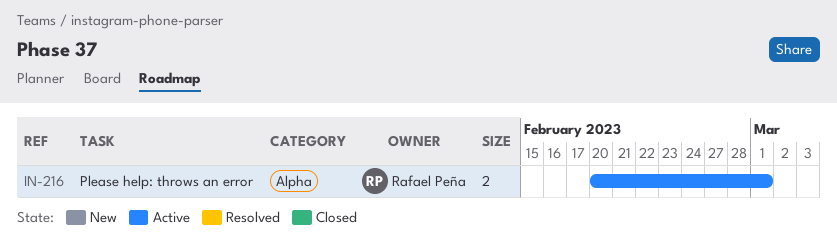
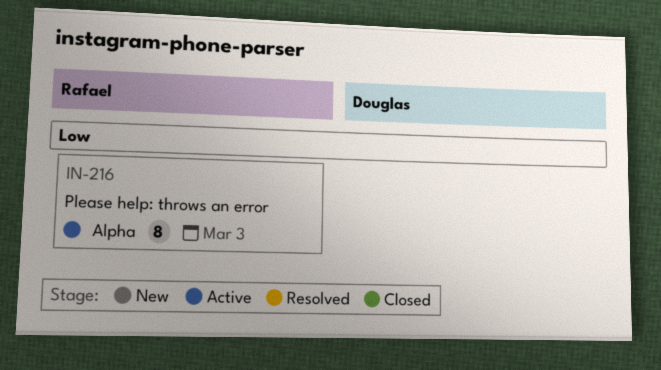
IN-216, estimate: 2 -> 8
IN-216, due: Mar 1 -> Mar 3

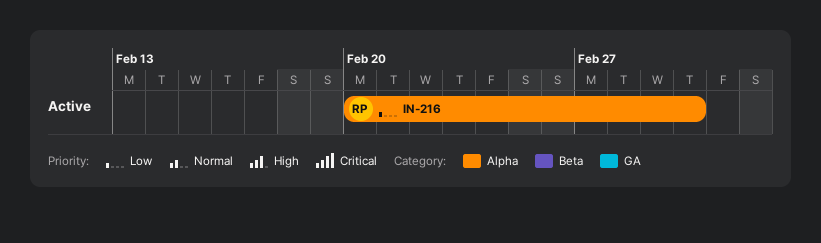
IN-216, due: Mar 3 -> Mar 2

